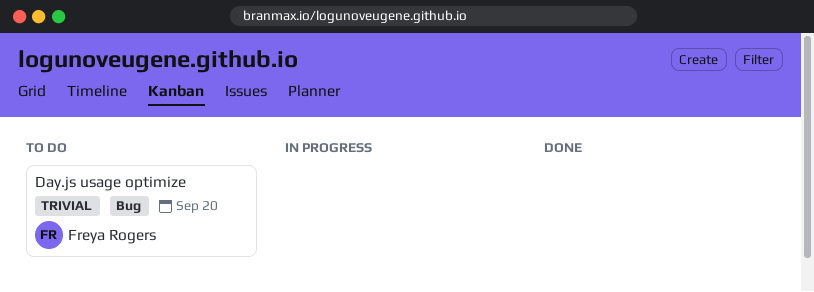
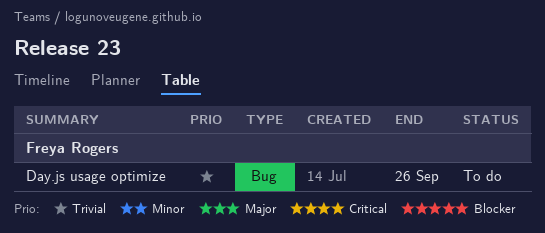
Day.js usage optimize, due: Sep 20 -> Sep 26

